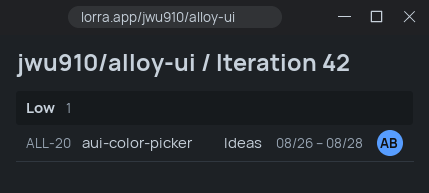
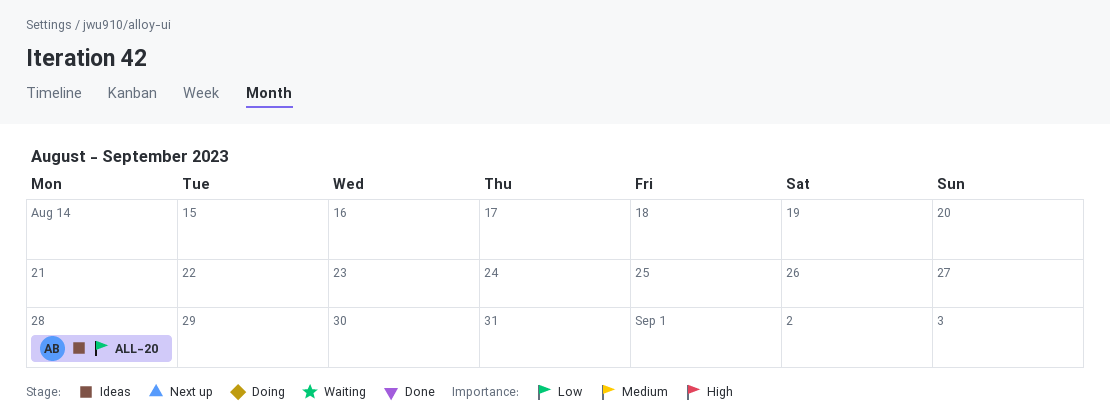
ALL-20, start: Aug 26 -> Aug 28

